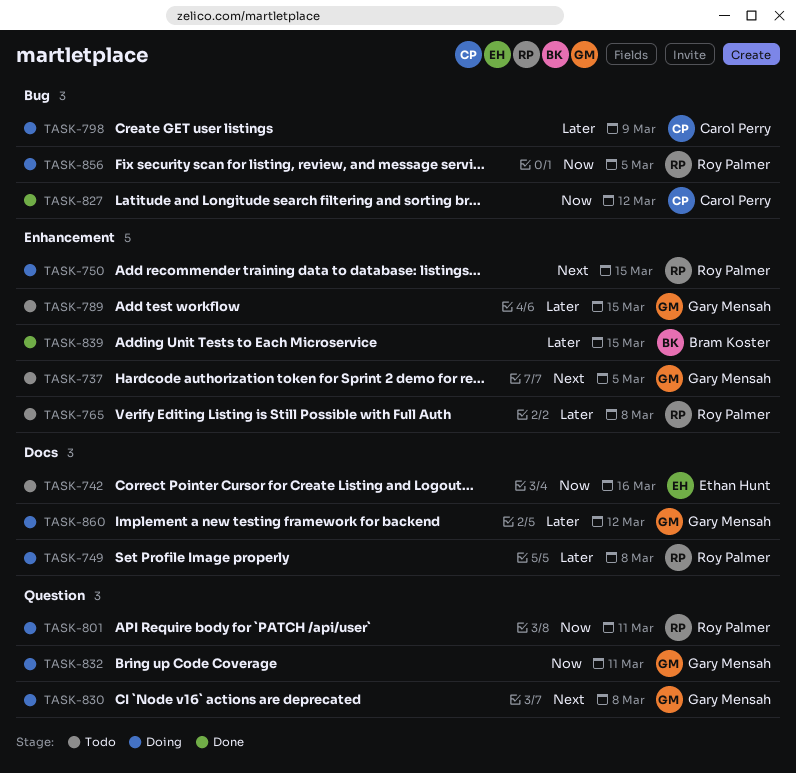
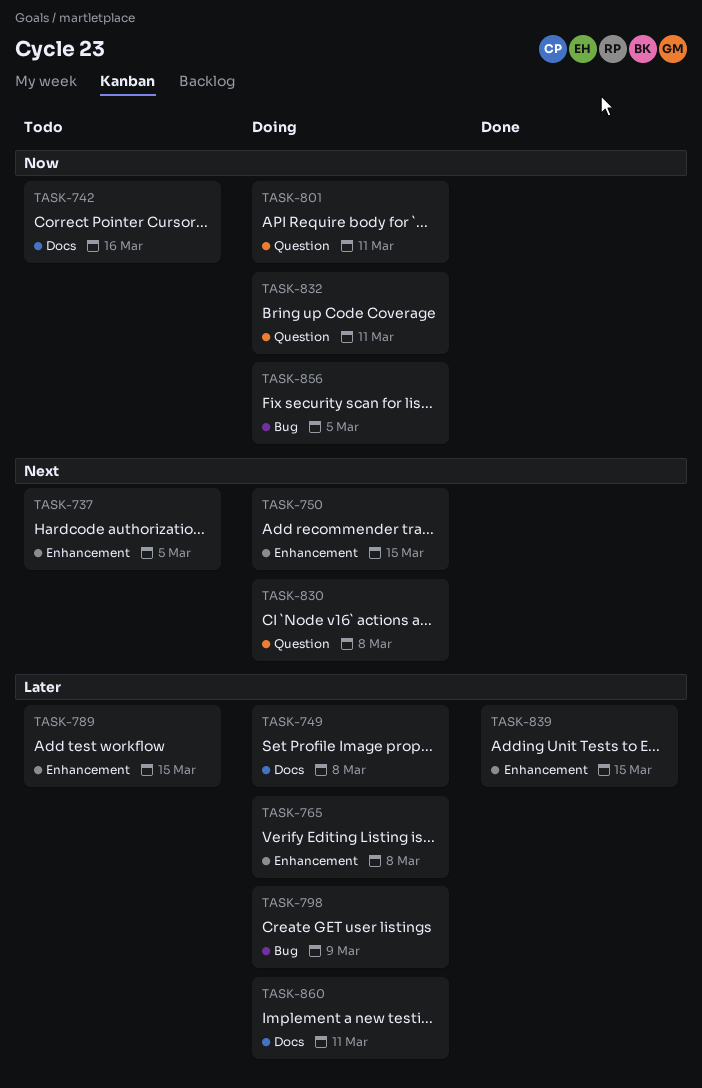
TASK-765, status: Todo -> Doing
TASK-827: present -> none
TASK-860, due: Mar 12 -> Mar 11

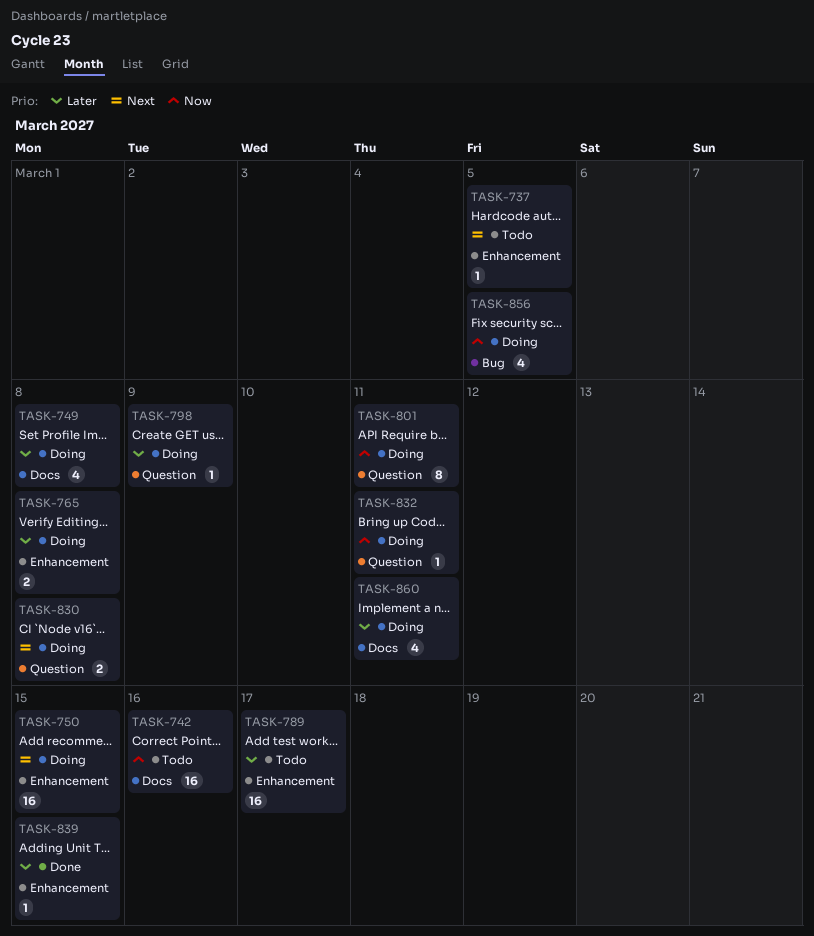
TASK-789, due: Mar 15 -> Mar 17
TASK-798, label: Bug -> Question

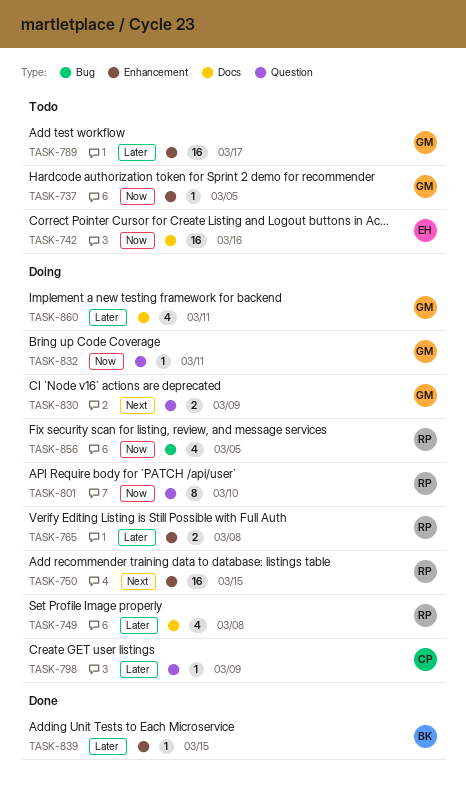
TASK-737, priority: Next -> Now
TASK-801, due: Mar 11 -> Mar 10
TASK-830, due: Mar 8 -> Mar 9

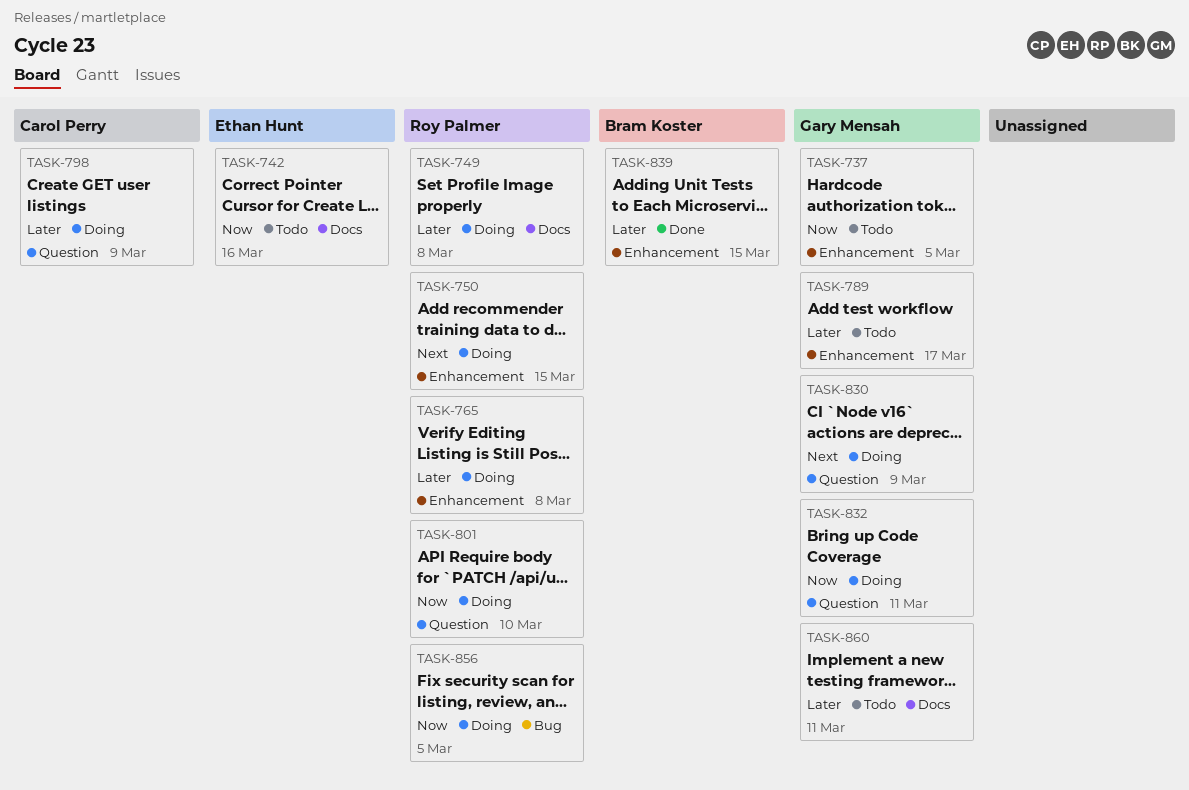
TASK-860, status: Doing -> Todo

